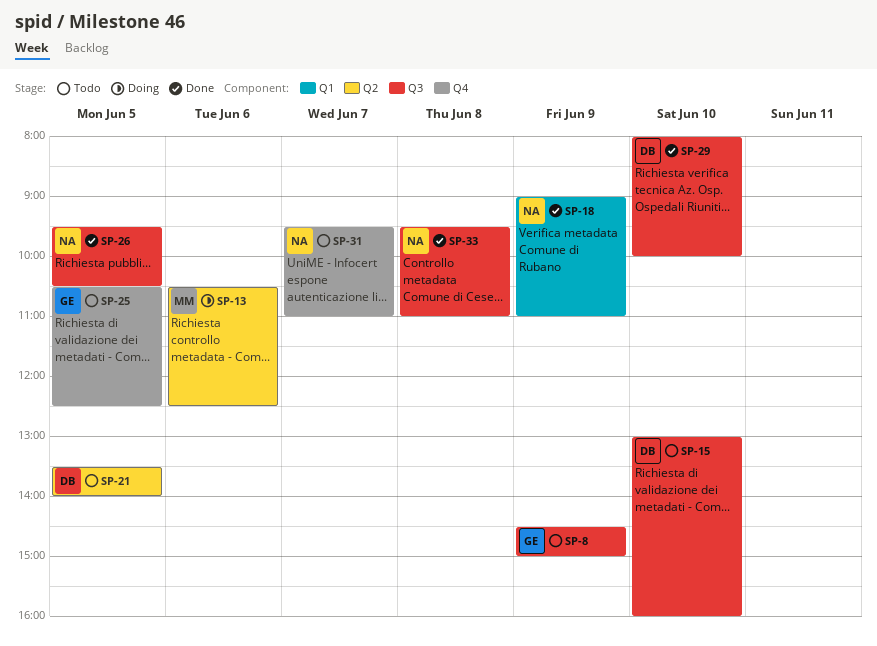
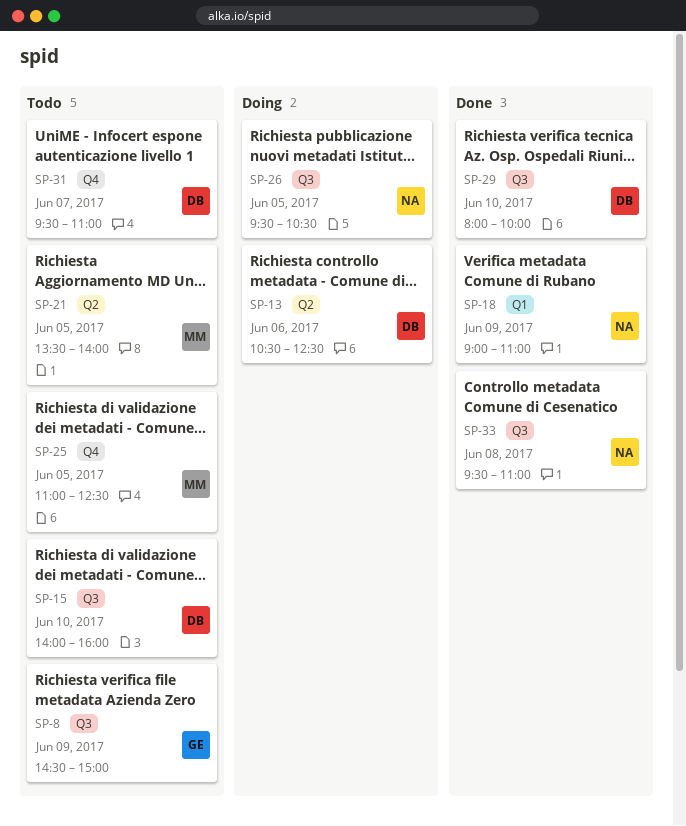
SP-13, owner: MM -> DB
SP-15, begins: 13:00 -> 14:00
SP-21, owner: DB -> MM
SP-25, owner: GE -> MM
SP-25, begins: 10:30 -> 11:00
SP-26, status: Done -> Doing
SP-31, owner: NA -> DB

